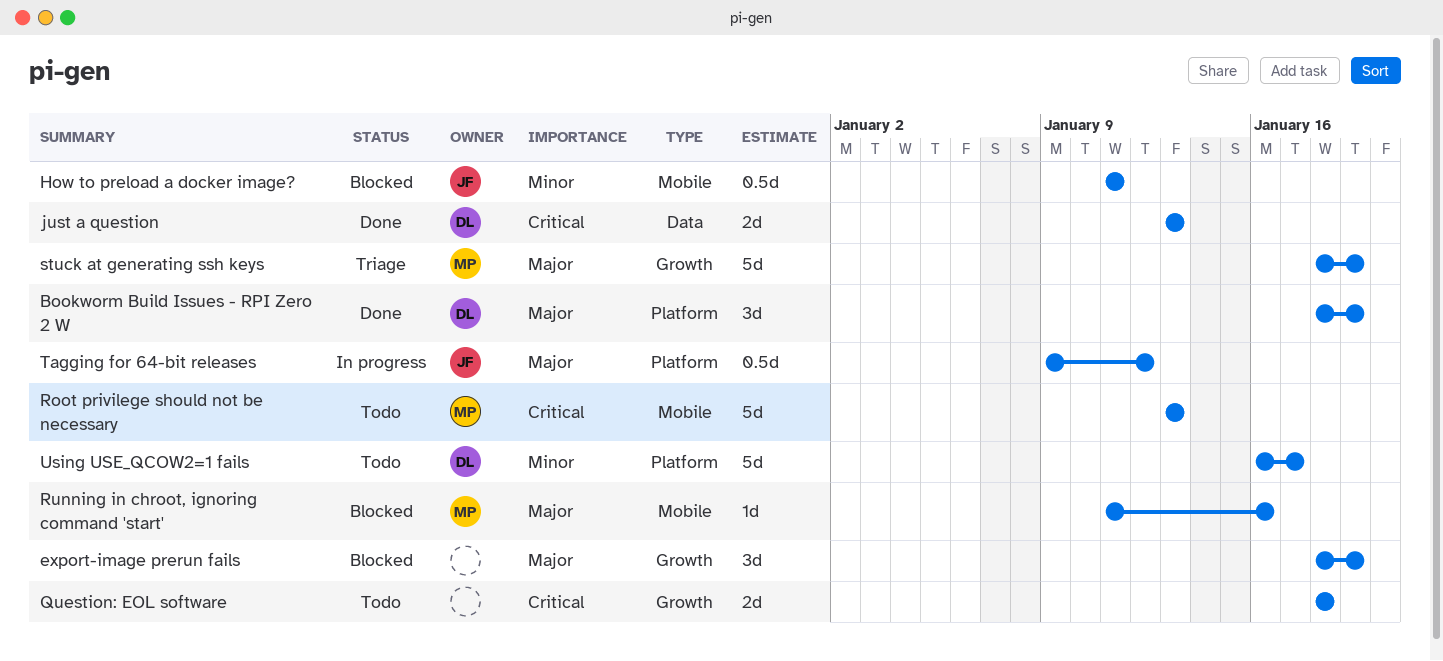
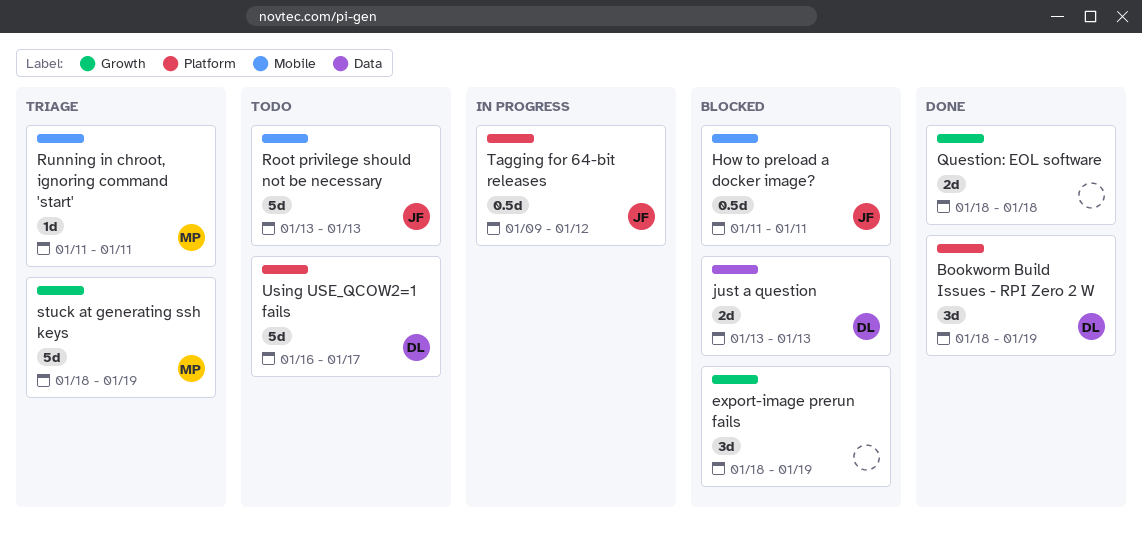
just a question, status: Done -> Blocked
Question: EOL software, status: Todo -> Done
Root privilege should not be necessary, owner: MP -> JF
Running in chroot, ignoring command 'start', status: Blocked -> Triage
Running in chroot, ignoring command 'start', due: Jan 16 -> Jan 11

